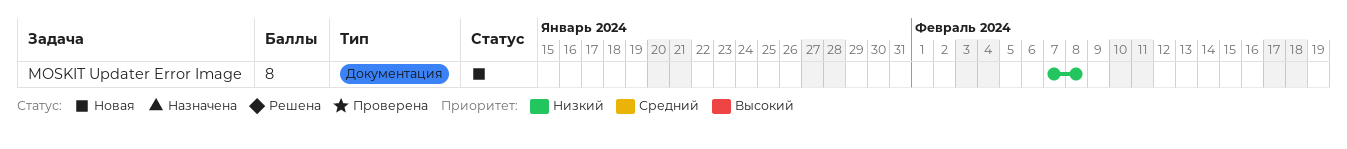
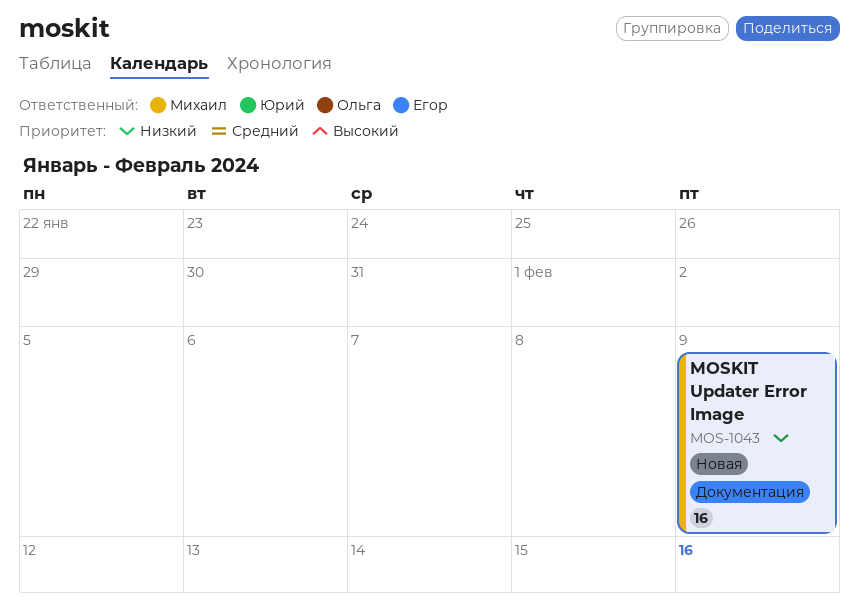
MOSKIT Updater Error Image, estimate: 8 -> 16
MOSKIT Updater Error Image, due: Feb 8 -> Feb 9

